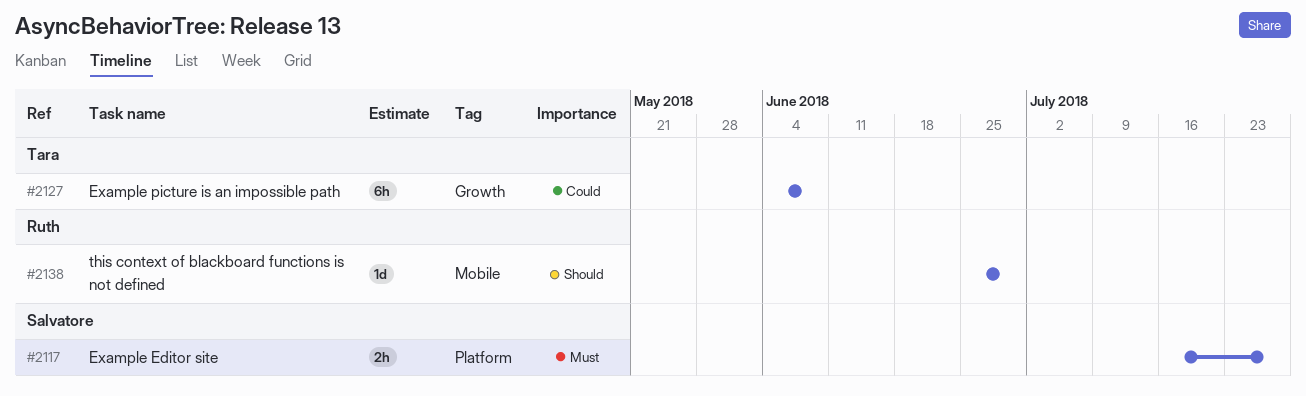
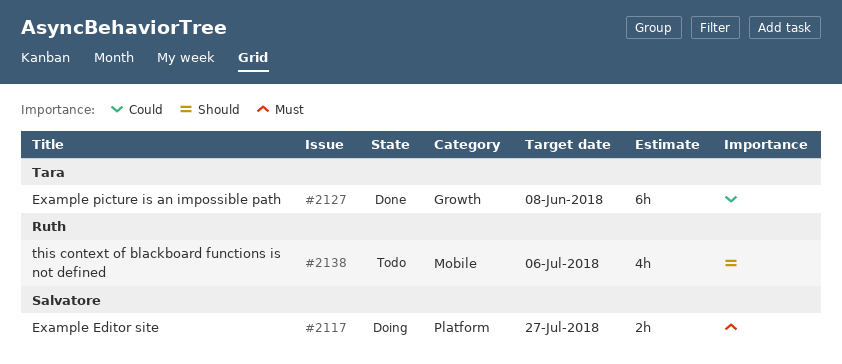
#2138, estimate: 1d -> 4h
#2138, due: Jun 29 -> Jul 6

